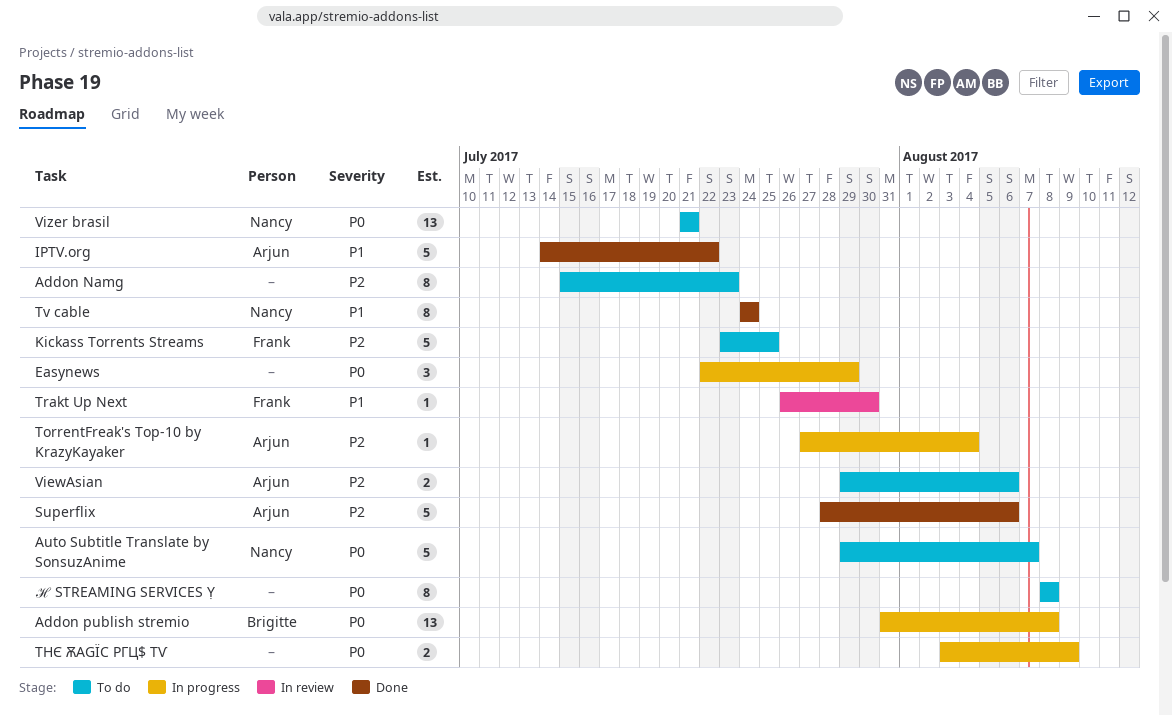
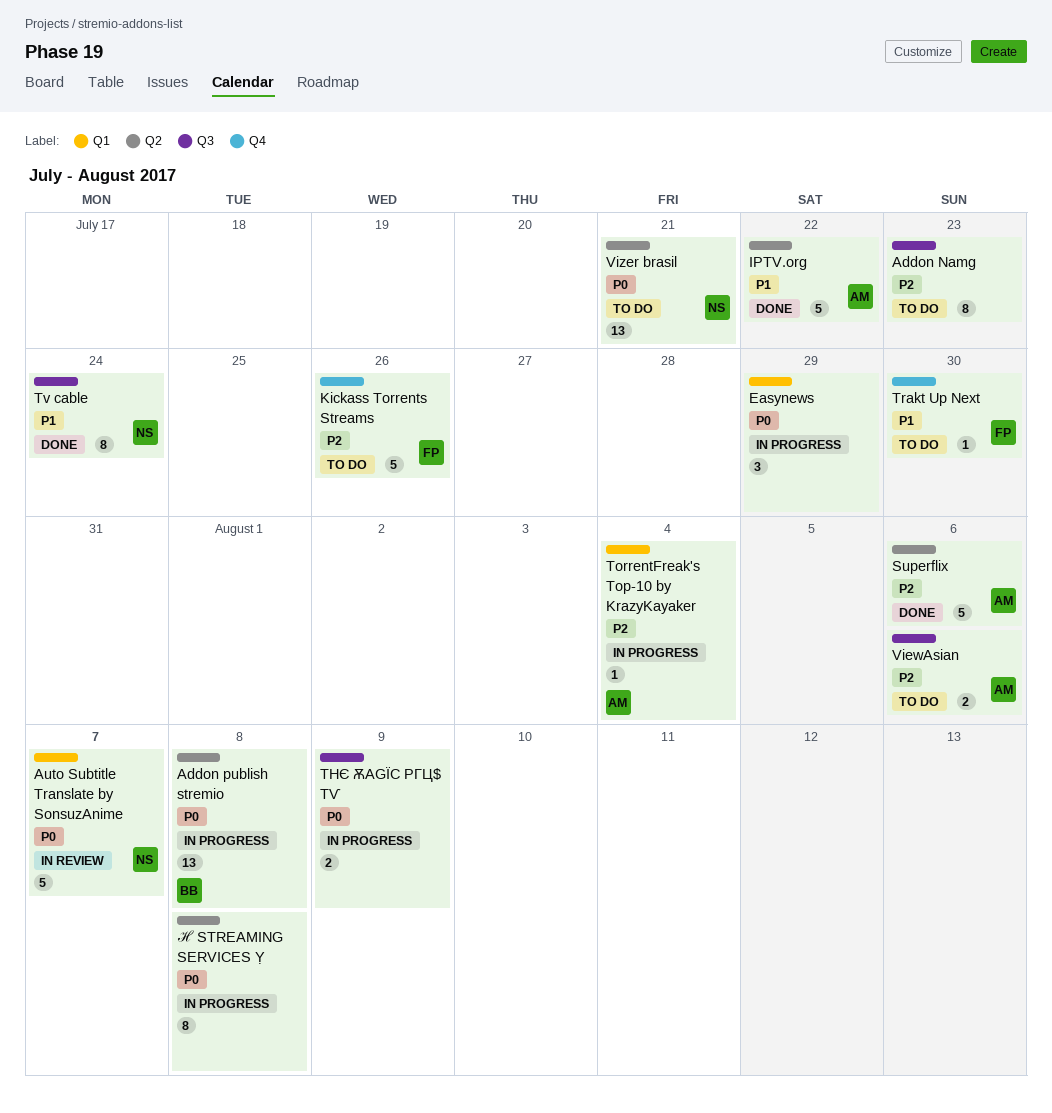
Auto Subtitle Translate by SonsuzAnime, status: To do -> In review
Kickass Torrents Streams, due: Jul 25 -> Jul 26
Trakt Up Next, status: In review -> To do
ℋ STREAMING SERVICES Ỵ, status: To do -> In progress

